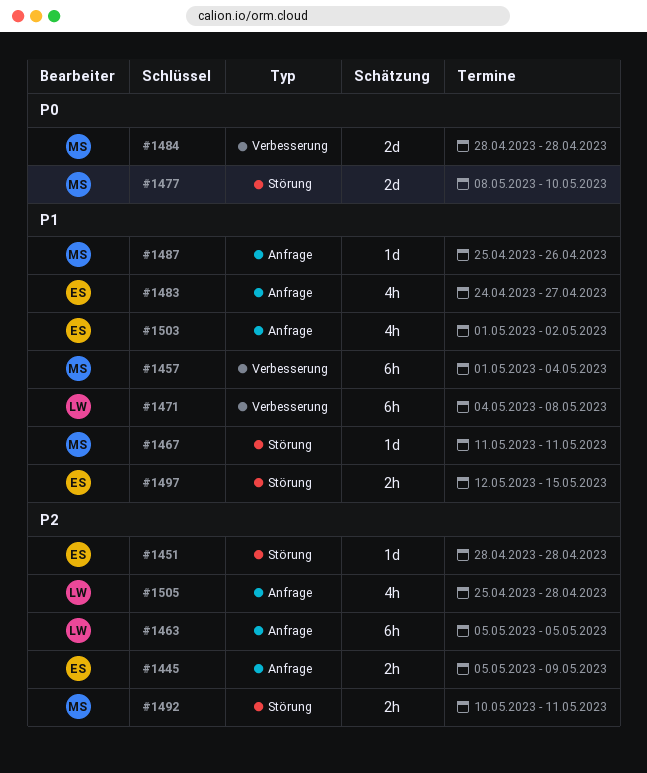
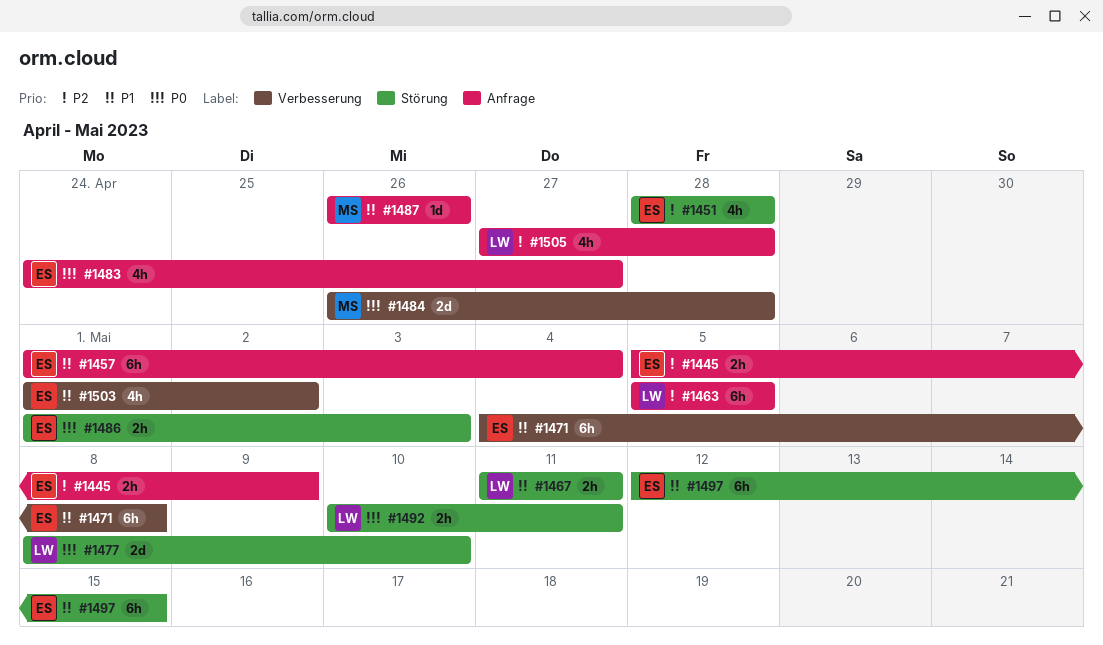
#1451, estimate: 1d -> 4h
#1457, owner: MS -> ES
#1457, label: Verbesserung -> Anfrage
#1467, owner: MS -> LW
#1467, estimate: 1d -> 2h
#1471, owner: LW -> ES
#1477, owner: MS -> LW
#1483, priority: P1 -> P0
#1484, start: Apr 28 -> Apr 26
#1486: none -> present
#1487, start: Apr 25 -> Apr 26
#1492, owner: MS -> LW
#1492, priority: P2 -> P0
#1497, estimate: 2h -> 6h
#1503, label: Anfrage -> Verbesserung
#1505, start: Apr 25 -> Apr 27

